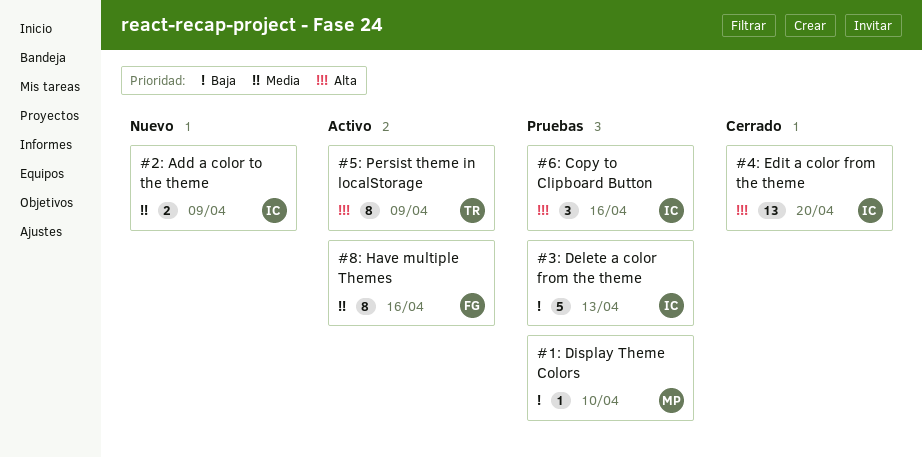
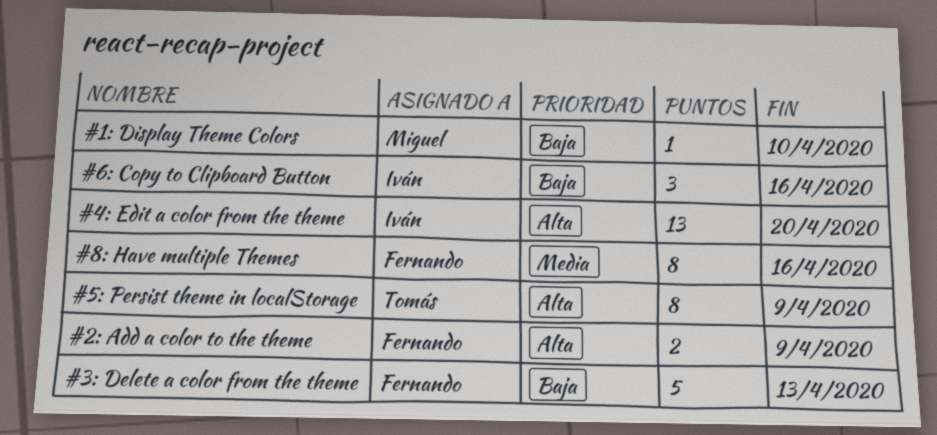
#2: Add a color to the theme, owner: Iván -> Fernando
#2: Add a color to the theme, priority: Media -> Alta
#3: Delete a color from the theme, owner: Iván -> Fernando
#6: Copy to Clipboard Button, priority: Alta -> Baja

